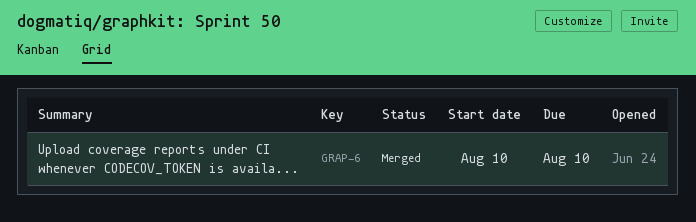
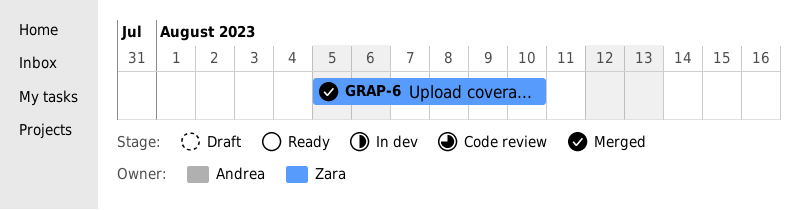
GRAP-6, start: Aug 10 -> Aug 5

